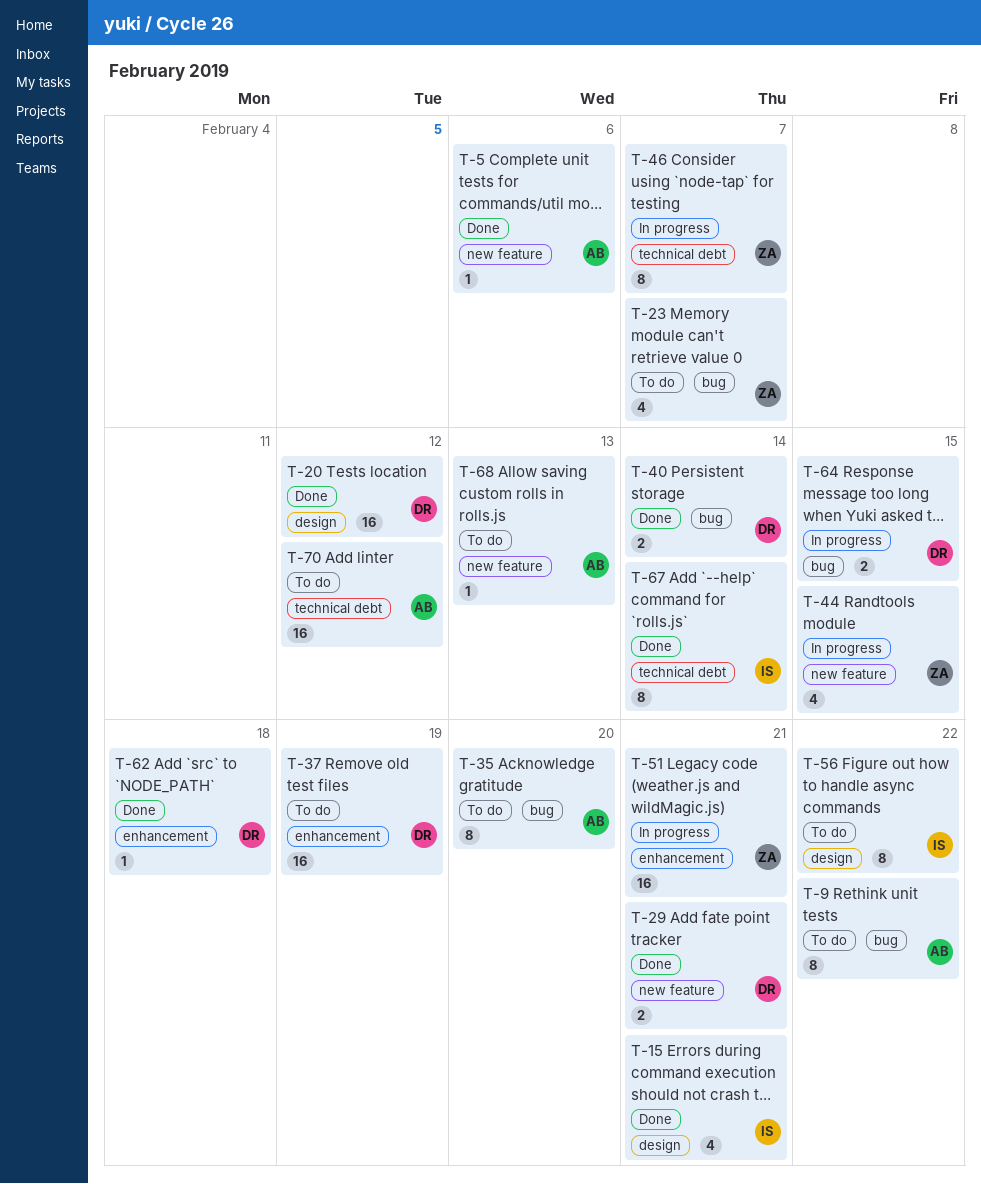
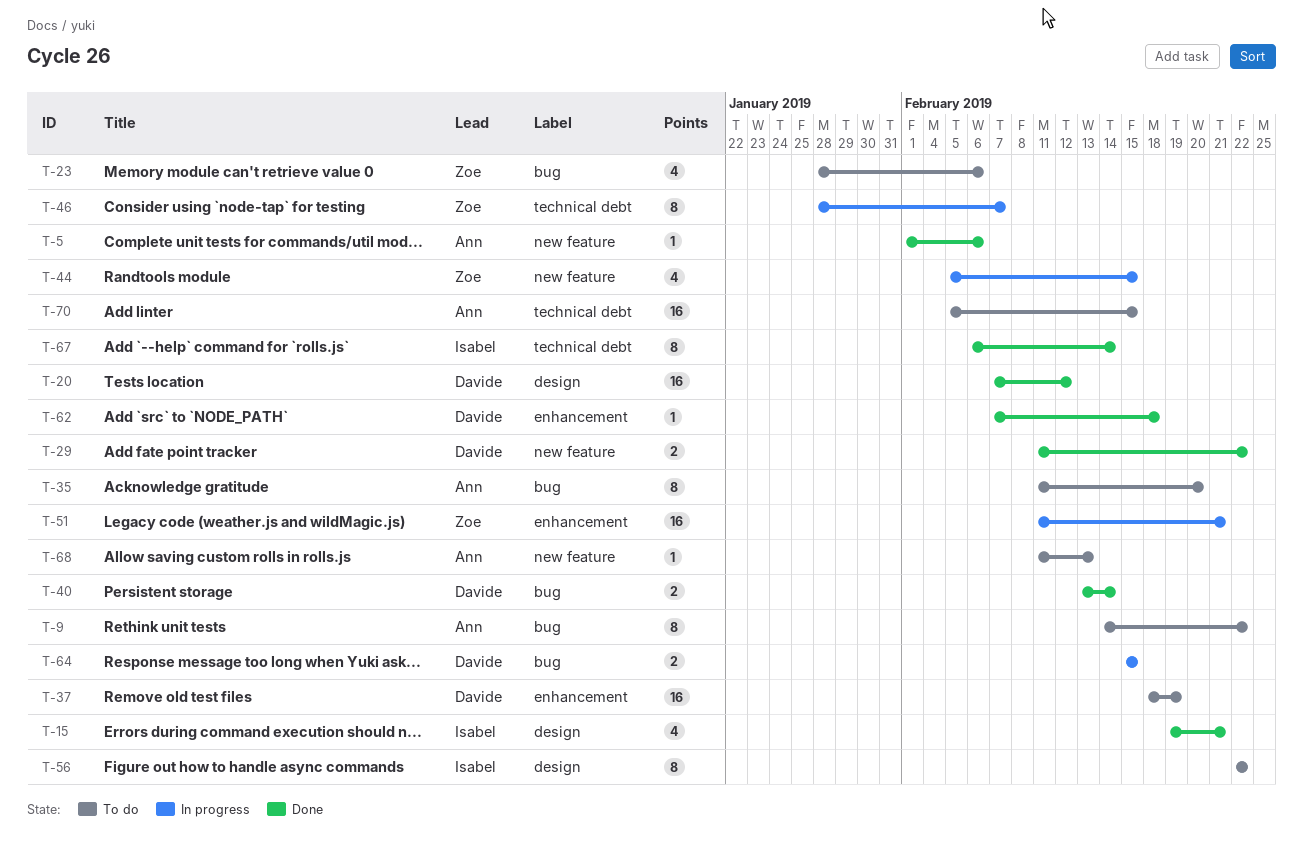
T-23, due: Feb 7 -> Feb 6
T-29, due: Feb 21 -> Feb 22
T-70, due: Feb 12 -> Feb 15

